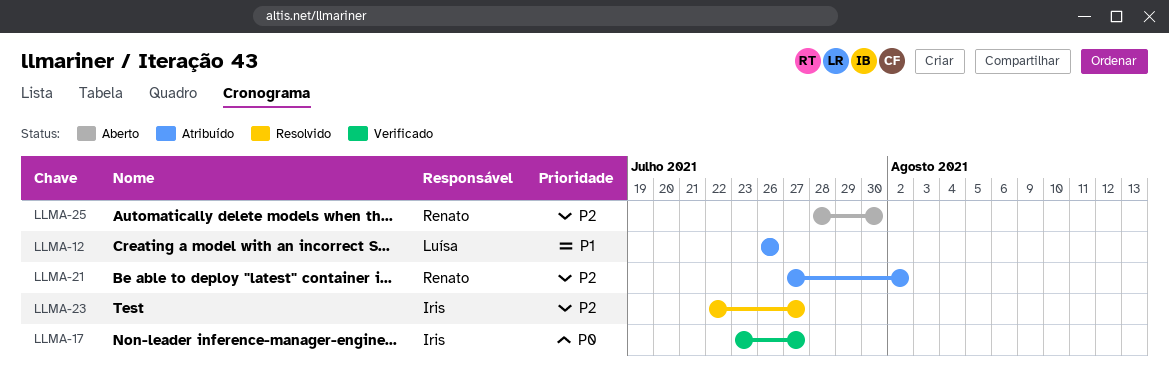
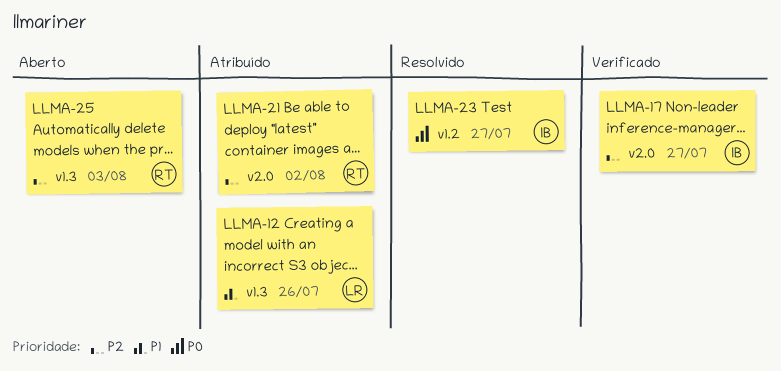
LLMA-17, priority: P0 -> P2
LLMA-23, priority: P2 -> P0
LLMA-25, due: Jul 30 -> Aug 3

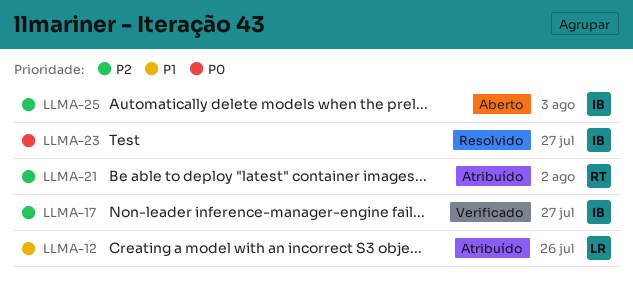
LLMA-25, owner: RT -> IB

